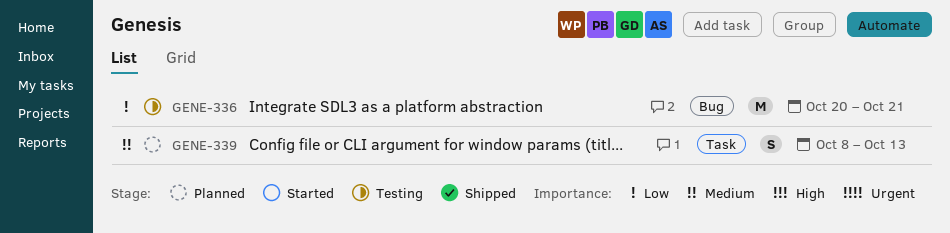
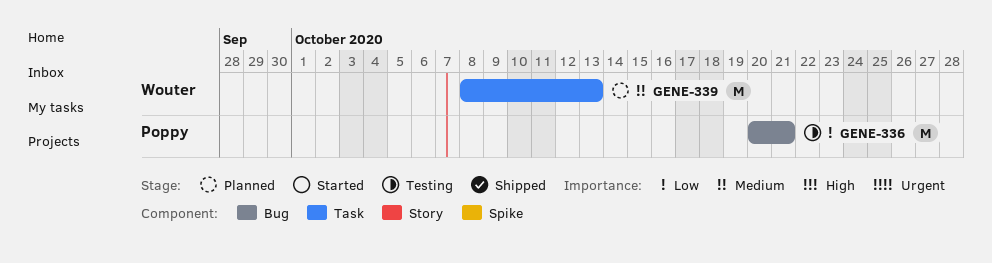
GENE-339, estimate: S -> M

